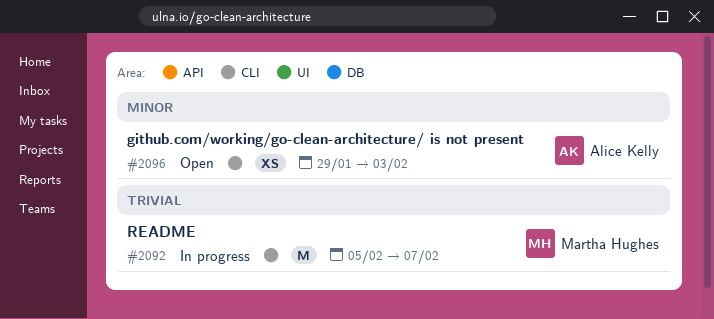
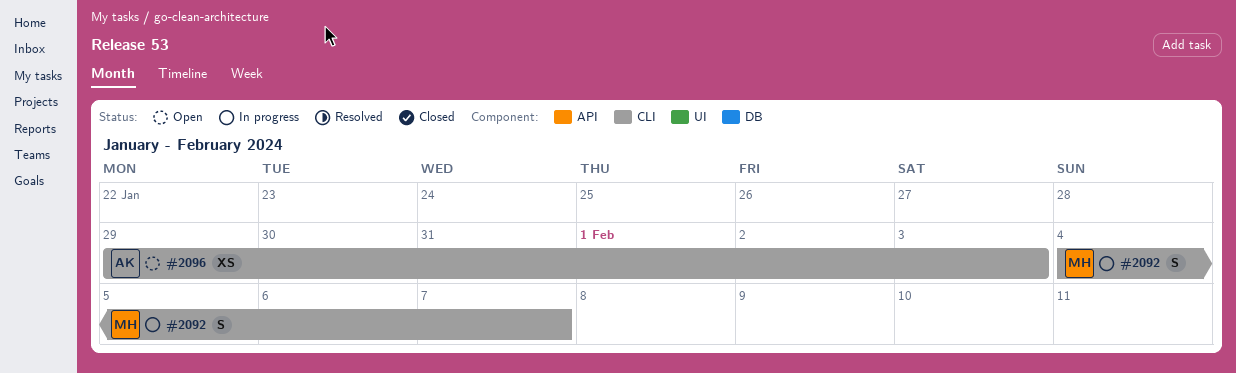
#2092, estimate: M -> S
#2092, start: Feb 5 -> Feb 4

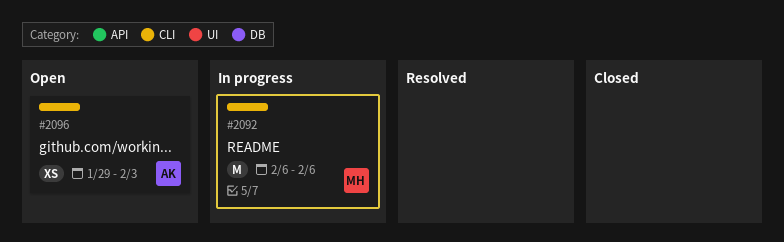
#2092, estimate: S -> M
#2092, start: Feb 4 -> Feb 6
#2092, due: Feb 7 -> Feb 6

